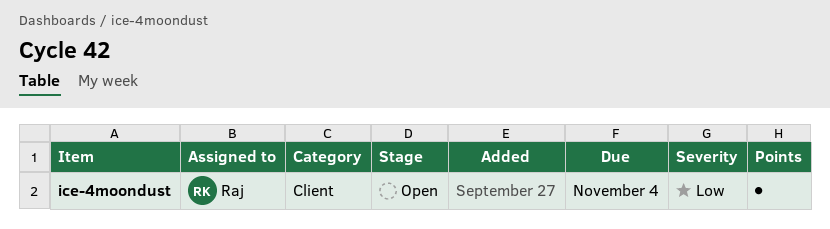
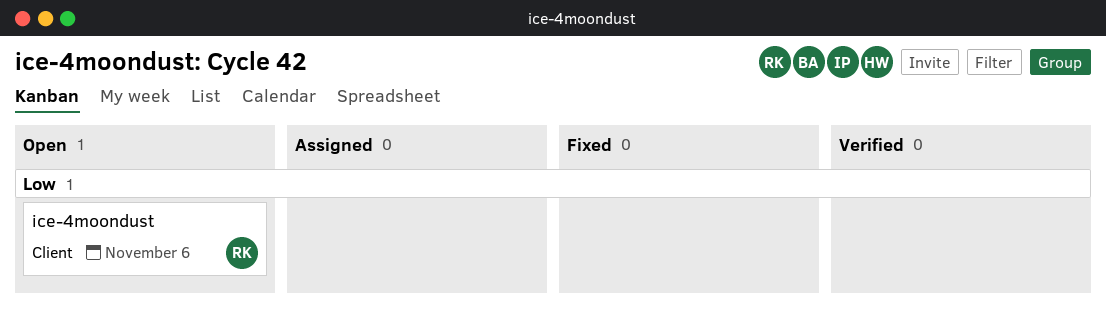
ice-4moondust, due: Nov 4 -> Nov 6

